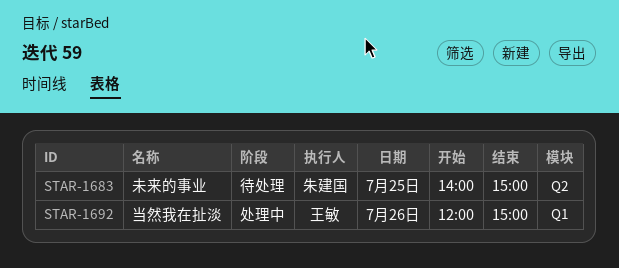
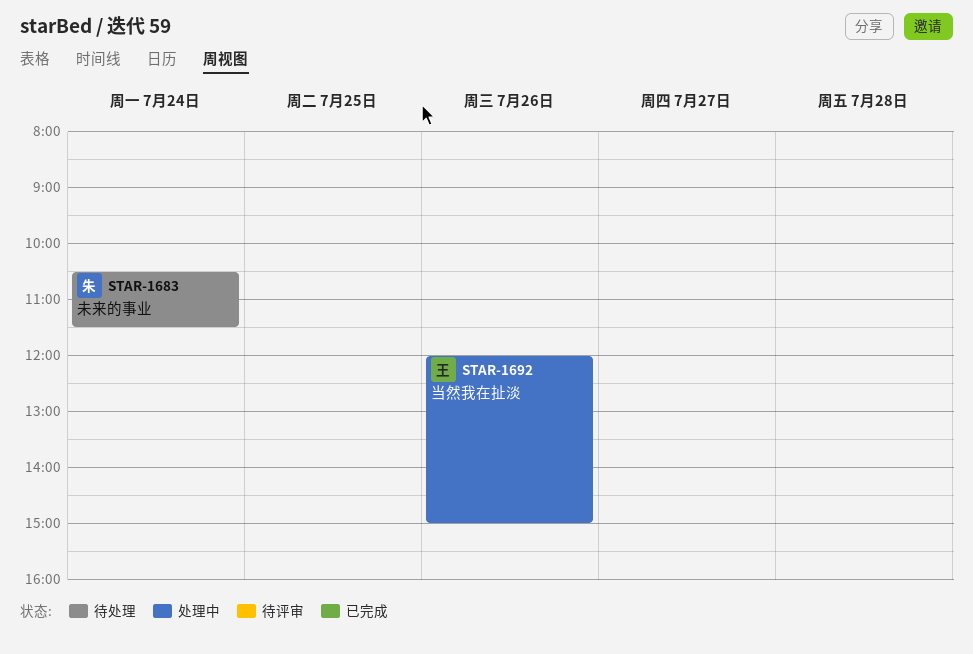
STAR-1683, day: Jul 25 -> Jul 24
STAR-1683, begins: 14:00 -> 10:30
STAR-1683, ends: 15:00 -> 11:30

